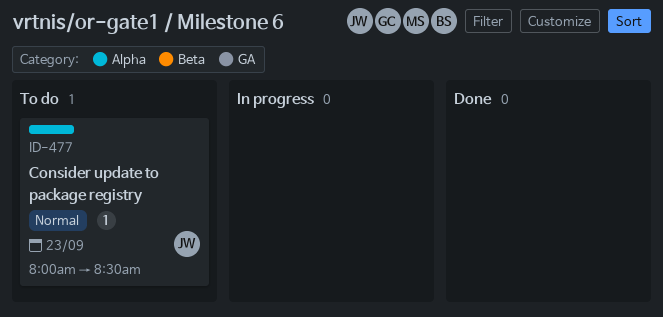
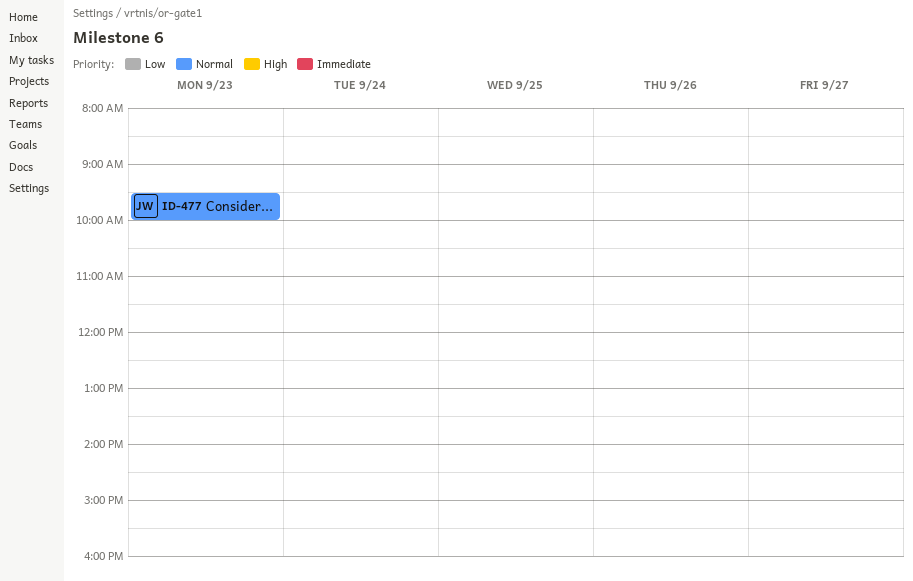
ID-477, begins: 08:00 -> 09:30
ID-477, ends: 08:30 -> 10:00

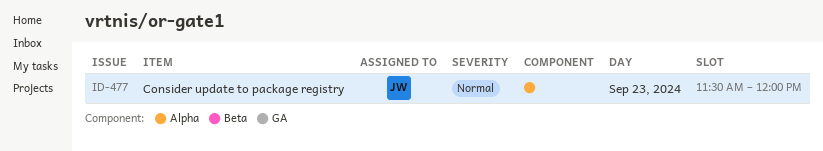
ID-477, begins: 09:30 -> 11:30
ID-477, ends: 10:00 -> 12:00

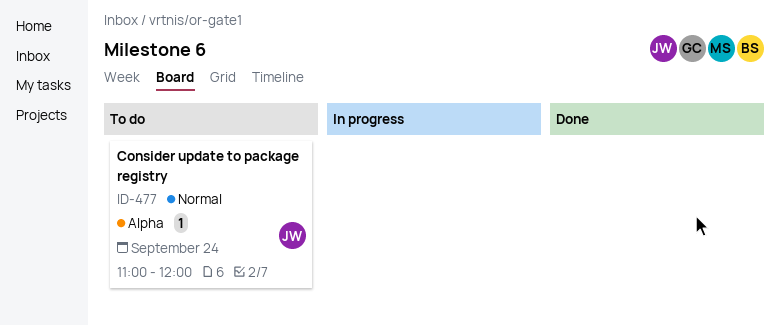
ID-477, day: Sep 23 -> Sep 24
ID-477, begins: 11:30 -> 11:00

